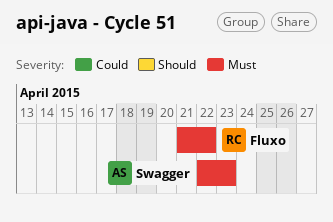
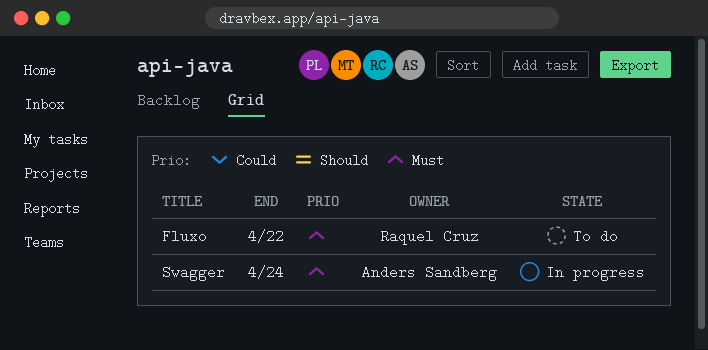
Swagger, due: Apr 23 -> Apr 24

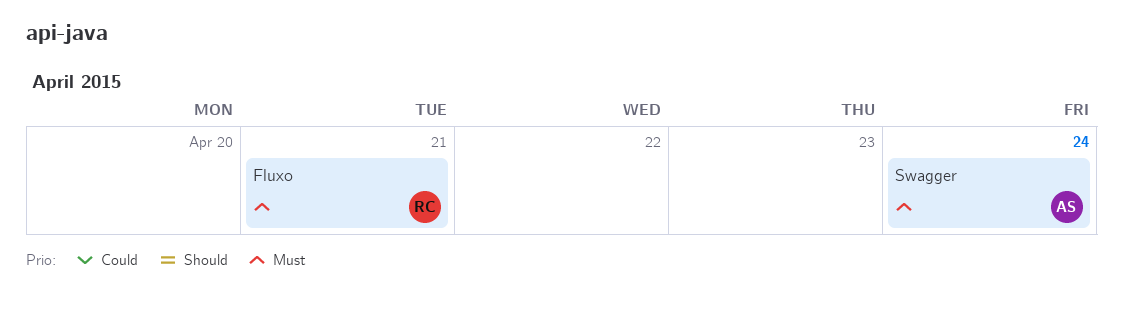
Fluxo, due: Apr 22 -> Apr 21

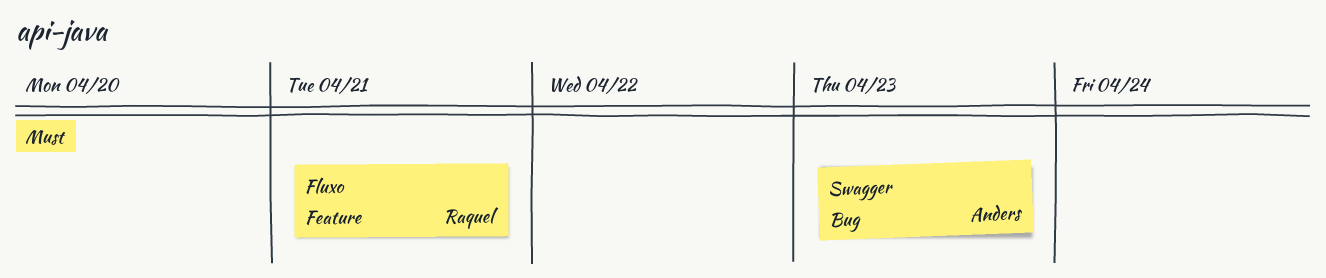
Swagger, due: Apr 24 -> Apr 23

